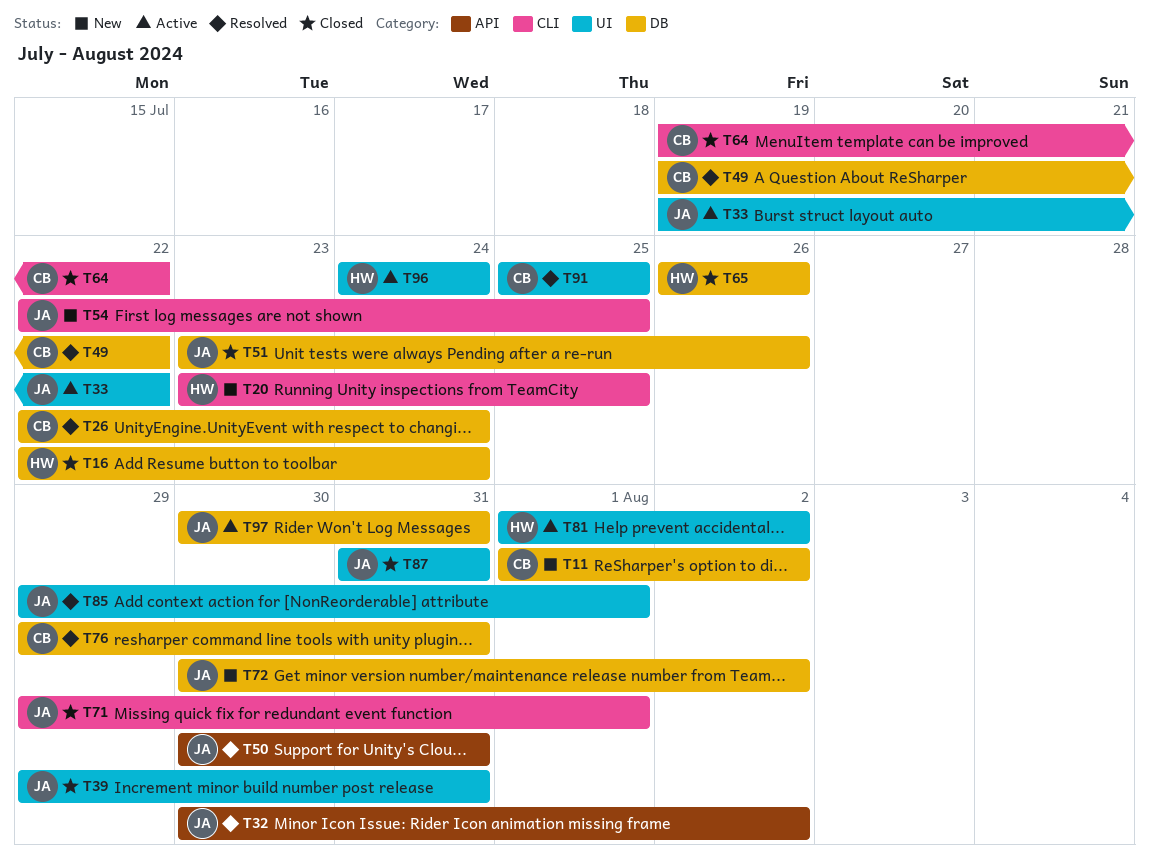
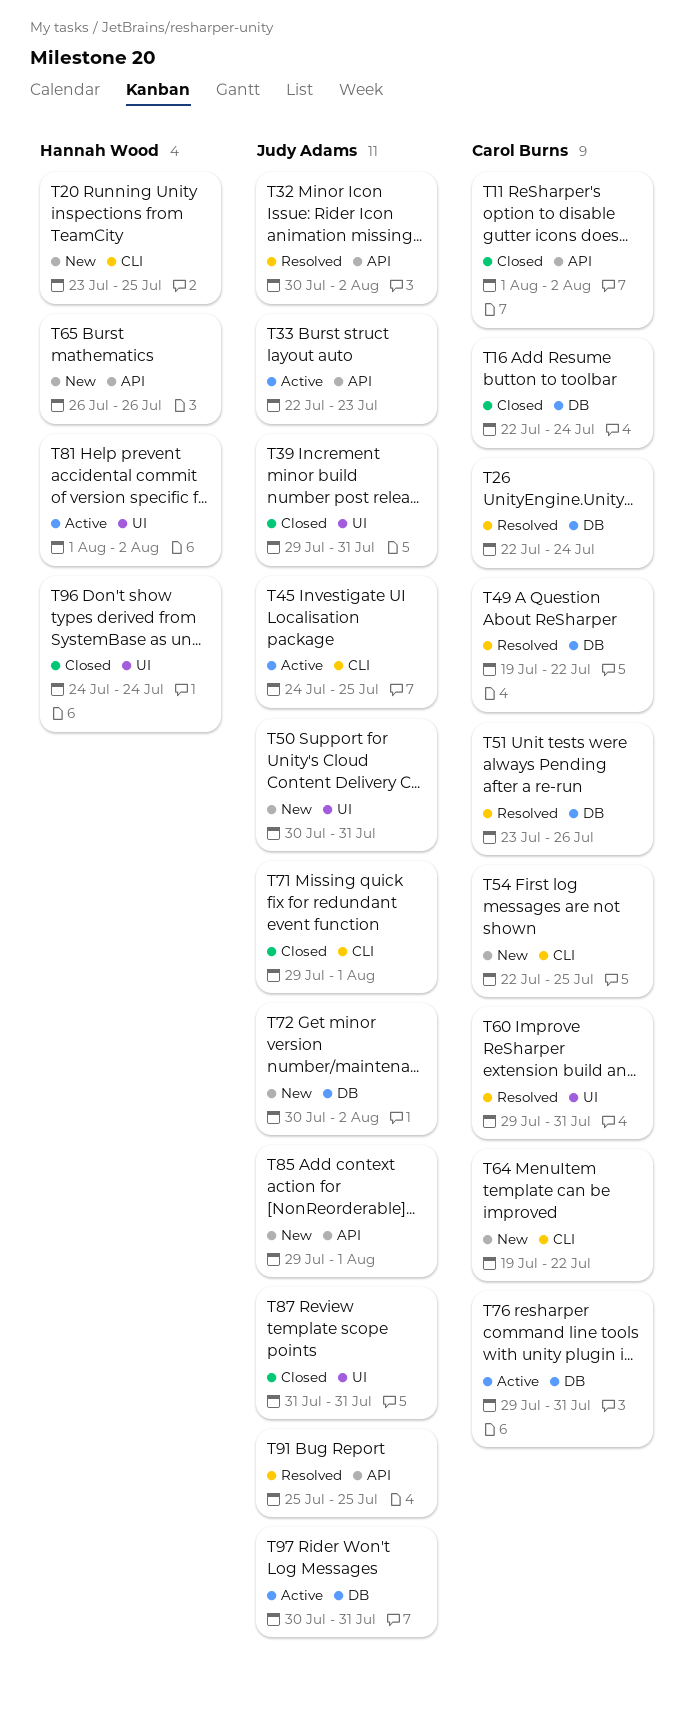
T11, status: New -> Closed
T11, label: DB -> API
T16, owner: Hannah Wood -> Carol Burns
T33, label: UI -> API
T33, start: Jul 19 -> Jul 22
T33, due: Jul 22 -> Jul 23
T45: none -> present
T50, status: Resolved -> New
T50, label: API -> UI
T51, status: Closed -> Resolved
T51, owner: Judy Adams -> Carol Burns
T54, owner: Judy Adams -> Carol Burns
T60: none -> present
T64, status: Closed -> New
T65, status: Closed -> New
T65, label: DB -> API
T76, status: Resolved -> Active
T85, status: Resolved -> New
T85, label: UI -> API
T91, owner: Carol Burns -> Judy Adams
T91, label: UI -> API
T96, status: Active -> Closed

